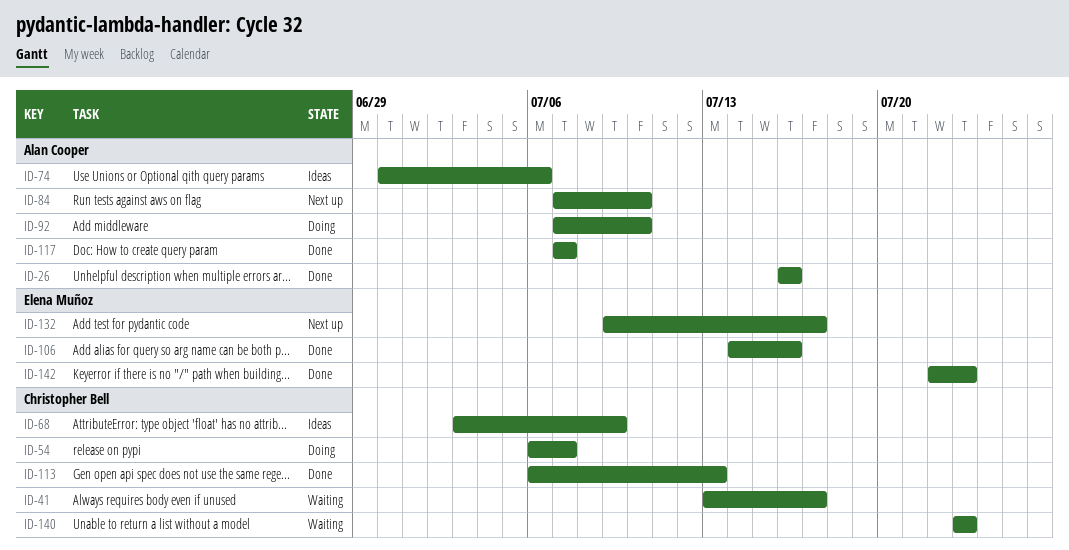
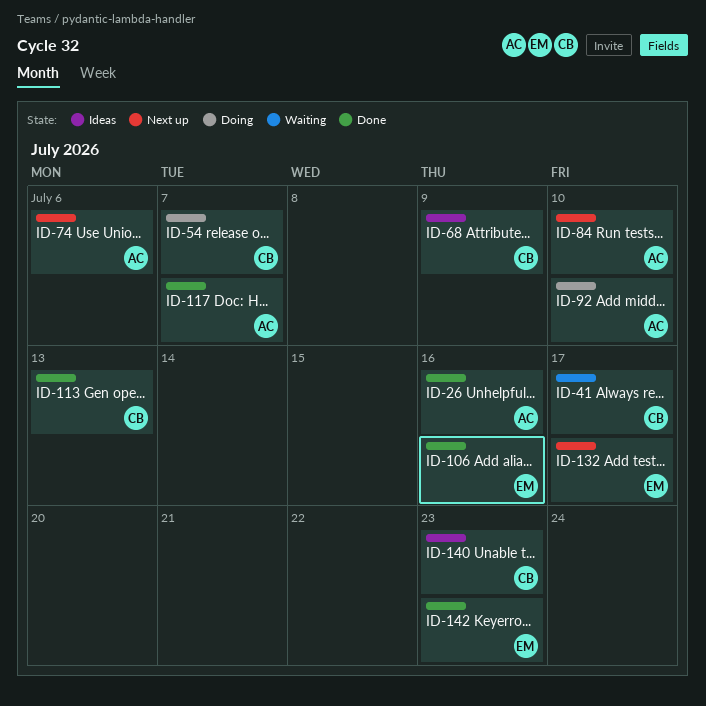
ID-74, status: Ideas -> Next up
ID-140, status: Waiting -> Ideas

